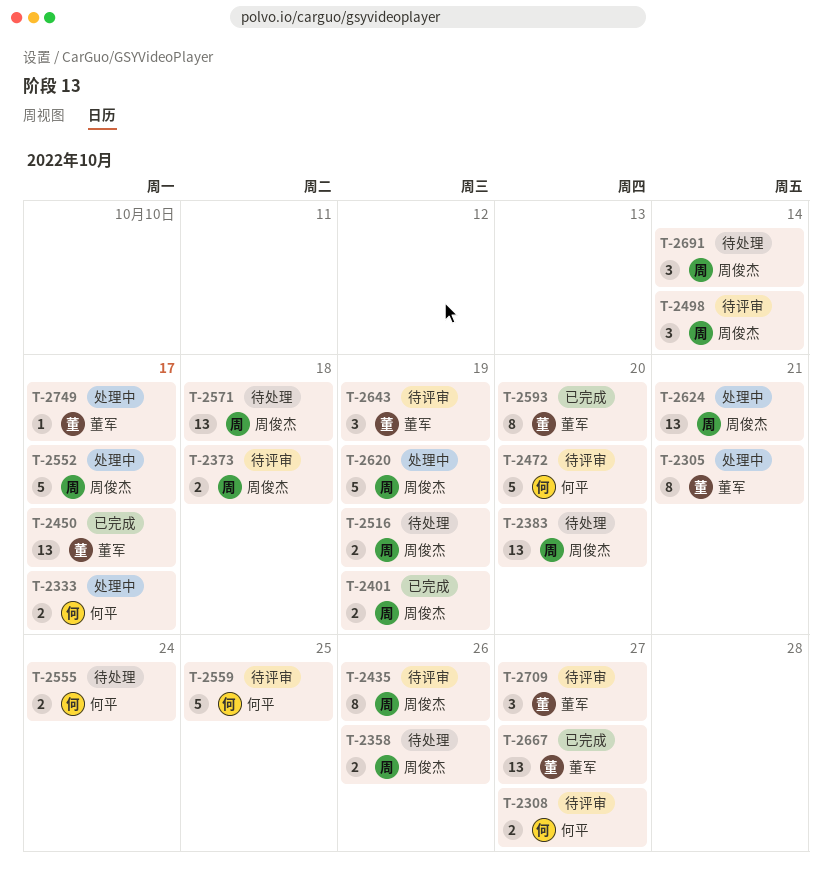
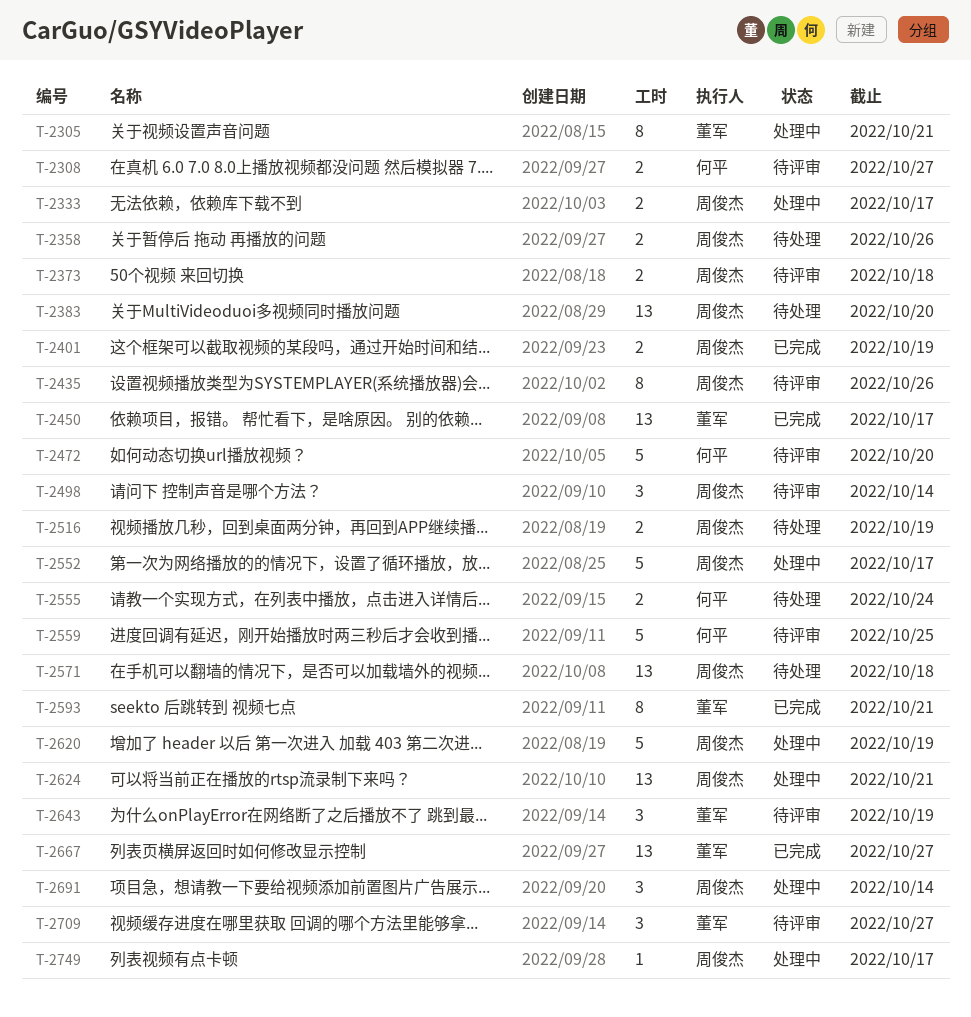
T-2333, owner: 何平 -> 周俊杰
T-2593, due: Oct 20 -> Oct 21
T-2691, status: 待处理 -> 处理中
T-2749, owner: 董军 -> 周俊杰

